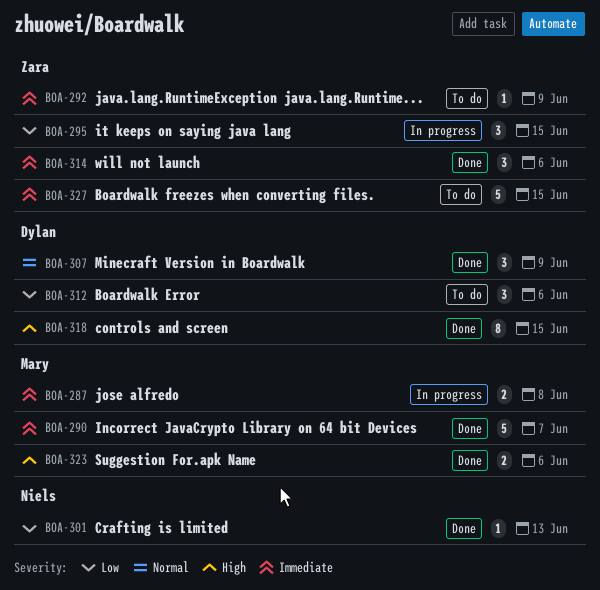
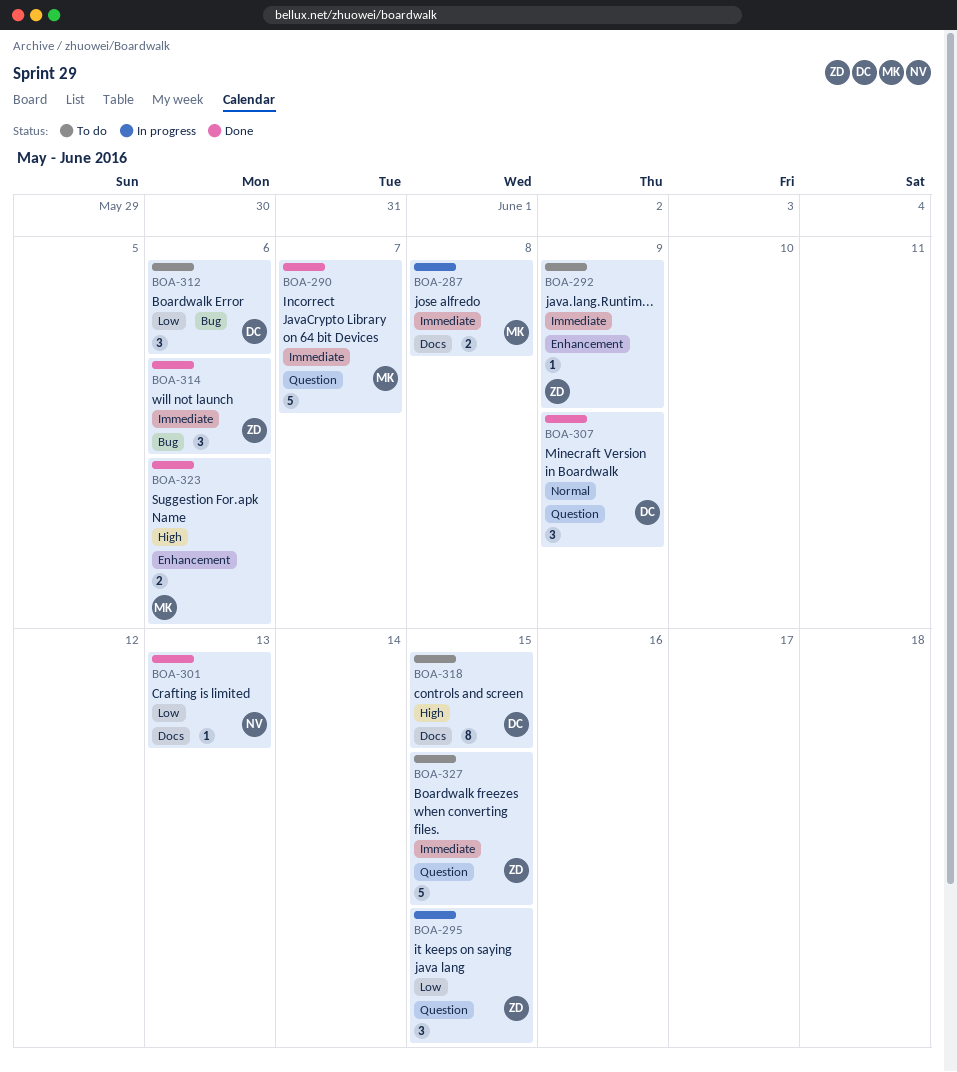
BOA-318, status: Done -> To do

